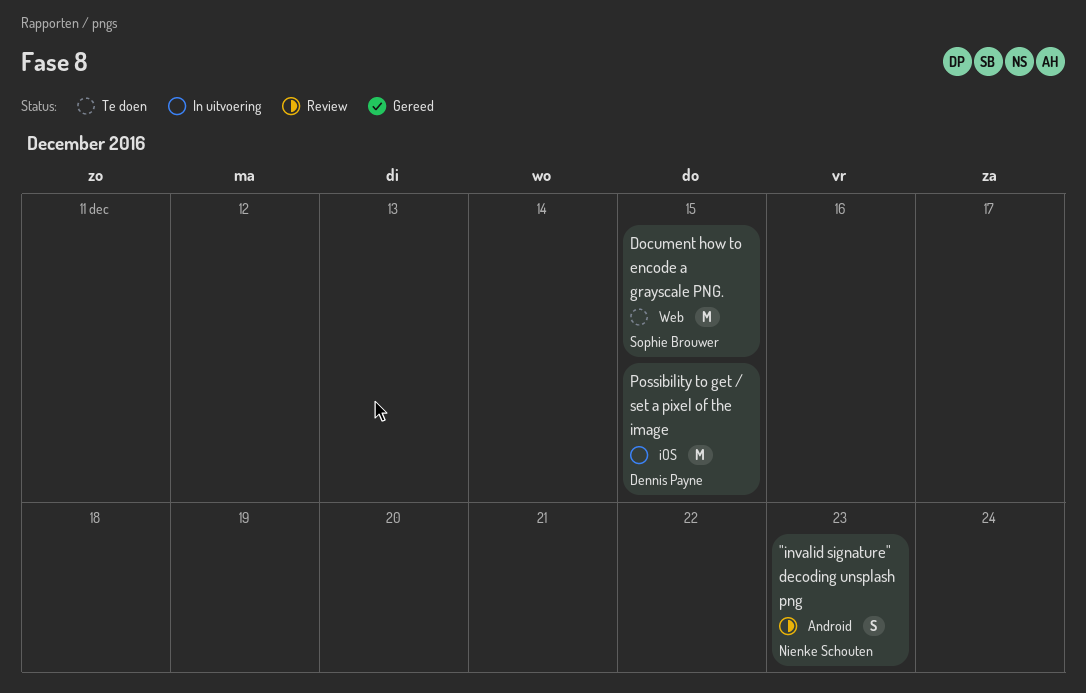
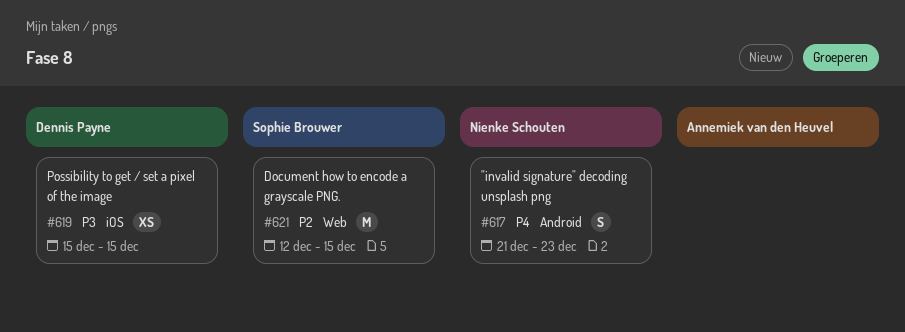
Possibility to get / set a pixel of the image, estimate: M -> XS

